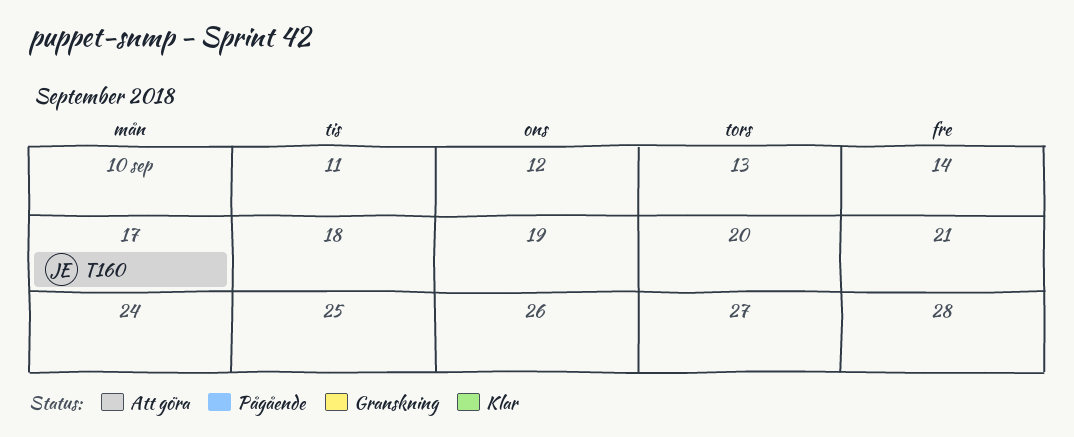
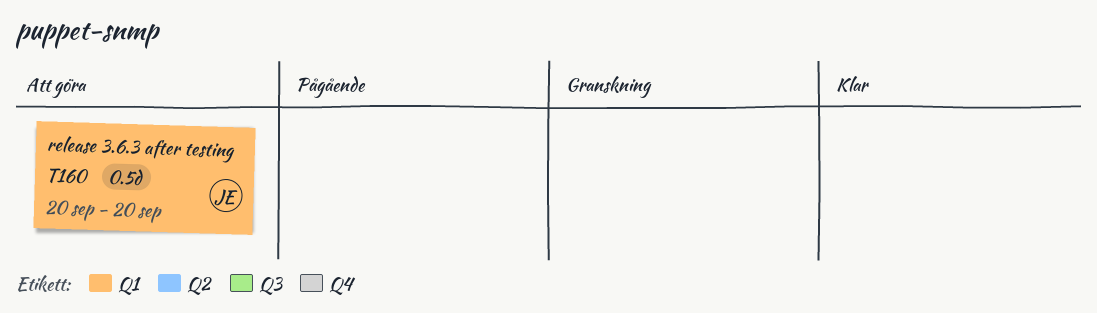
T160, start: Sep 17 -> Sep 20
T160, due: Sep 17 -> Sep 20

